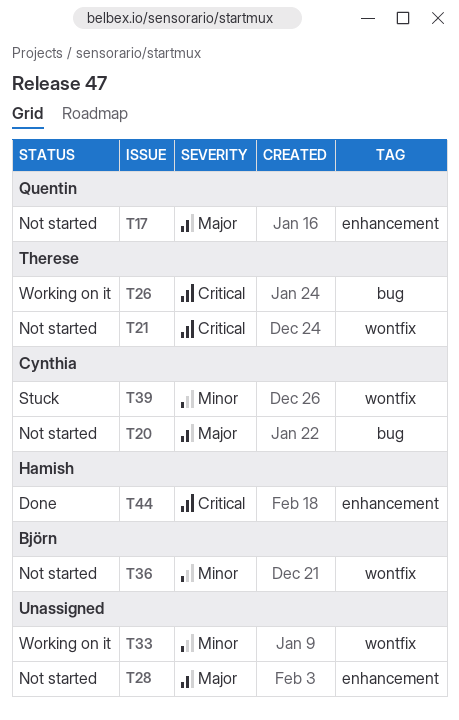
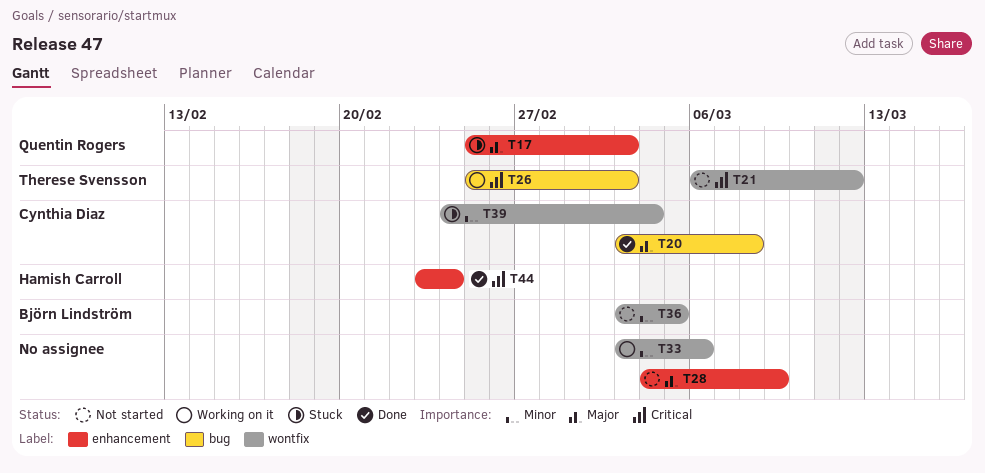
T17, status: Not started -> Stuck
T20, status: Not started -> Done

